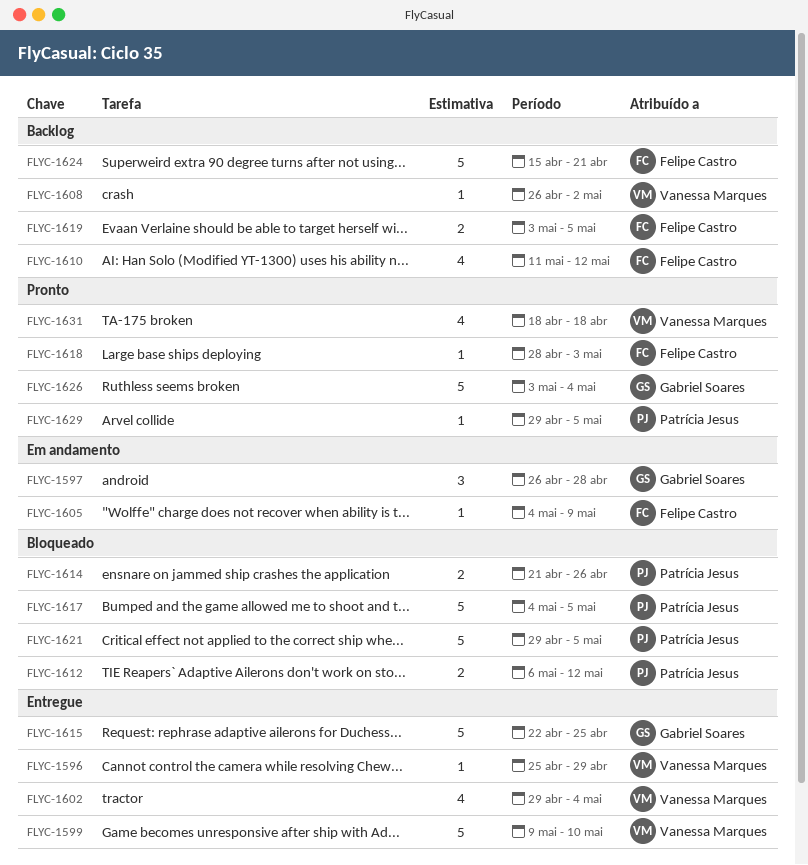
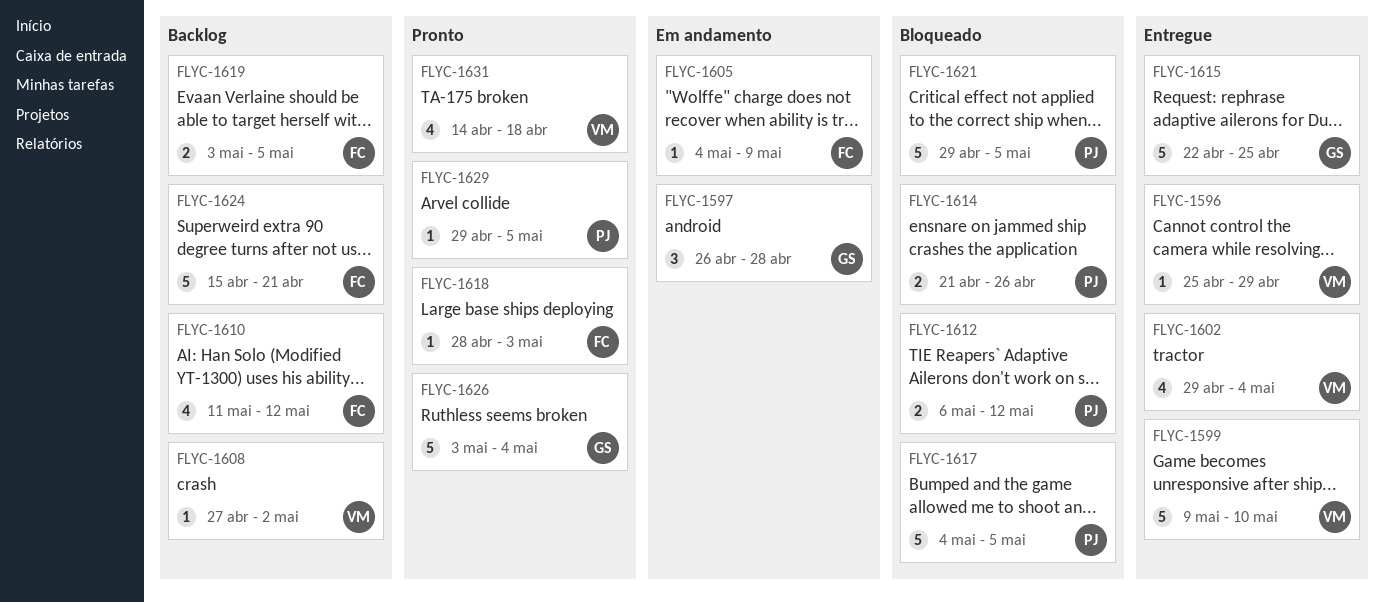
FLYC-1608, start: Apr 26 -> Apr 27
FLYC-1631, start: Apr 18 -> Apr 14

